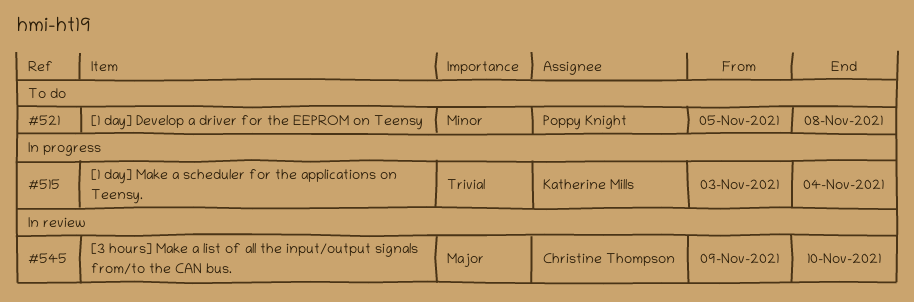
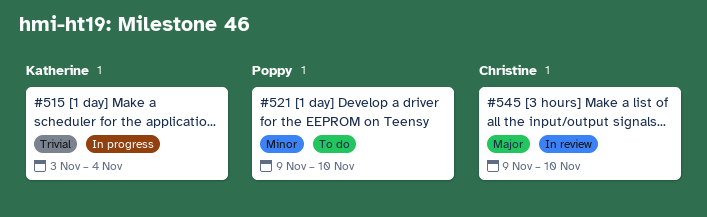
#521, start: Nov 5 -> Nov 9
#521, due: Nov 8 -> Nov 10

